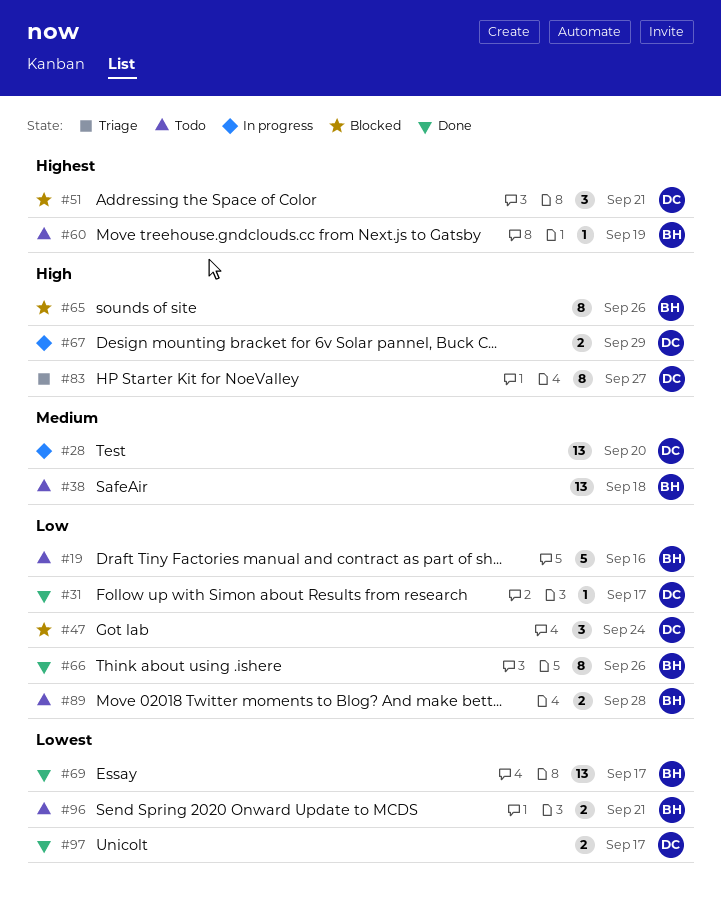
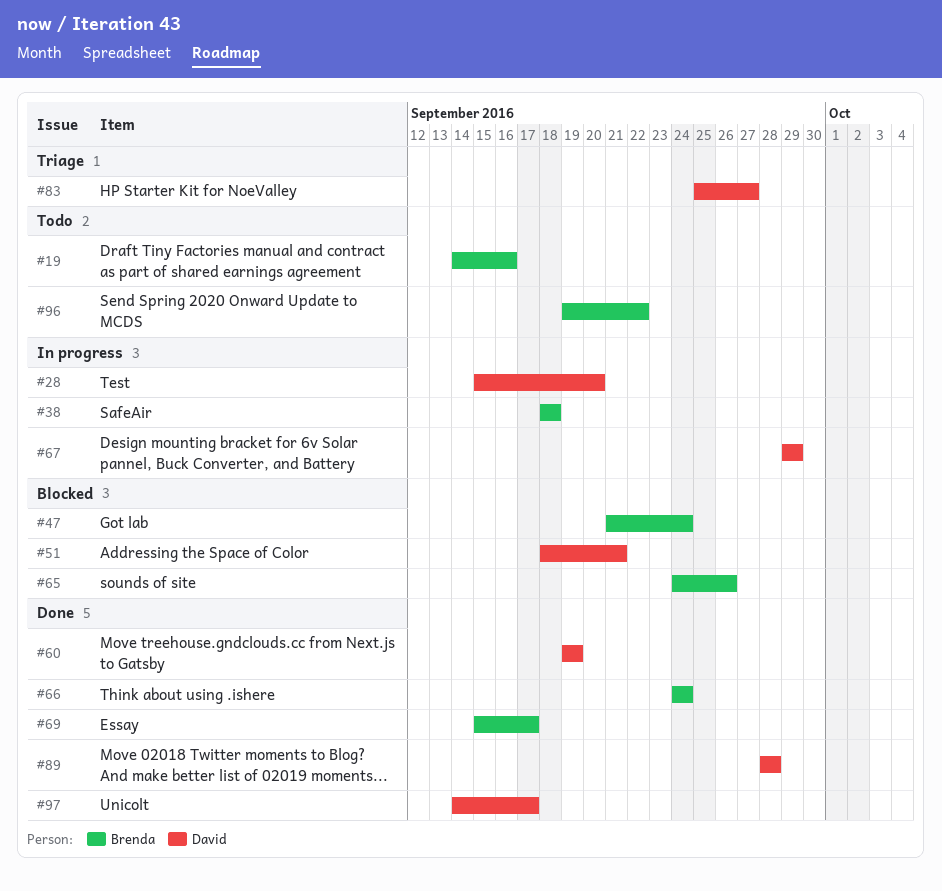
#31: present -> none
#38, status: Todo -> In progress
#47, owner: David -> Brenda
#60, status: Todo -> Done
#60, owner: Brenda -> David
#66, due: Sep 26 -> Sep 24
#89, status: Todo -> Done
#89, owner: Brenda -> David
#96, due: Sep 21 -> Sep 22

